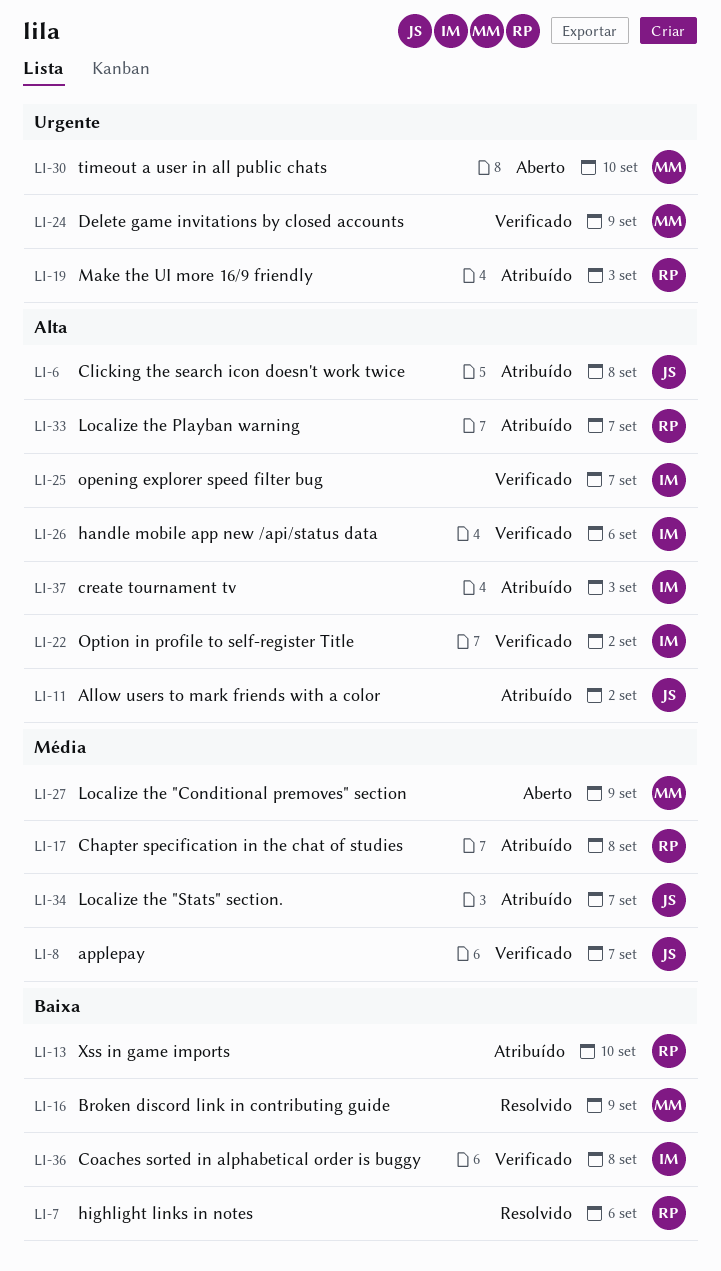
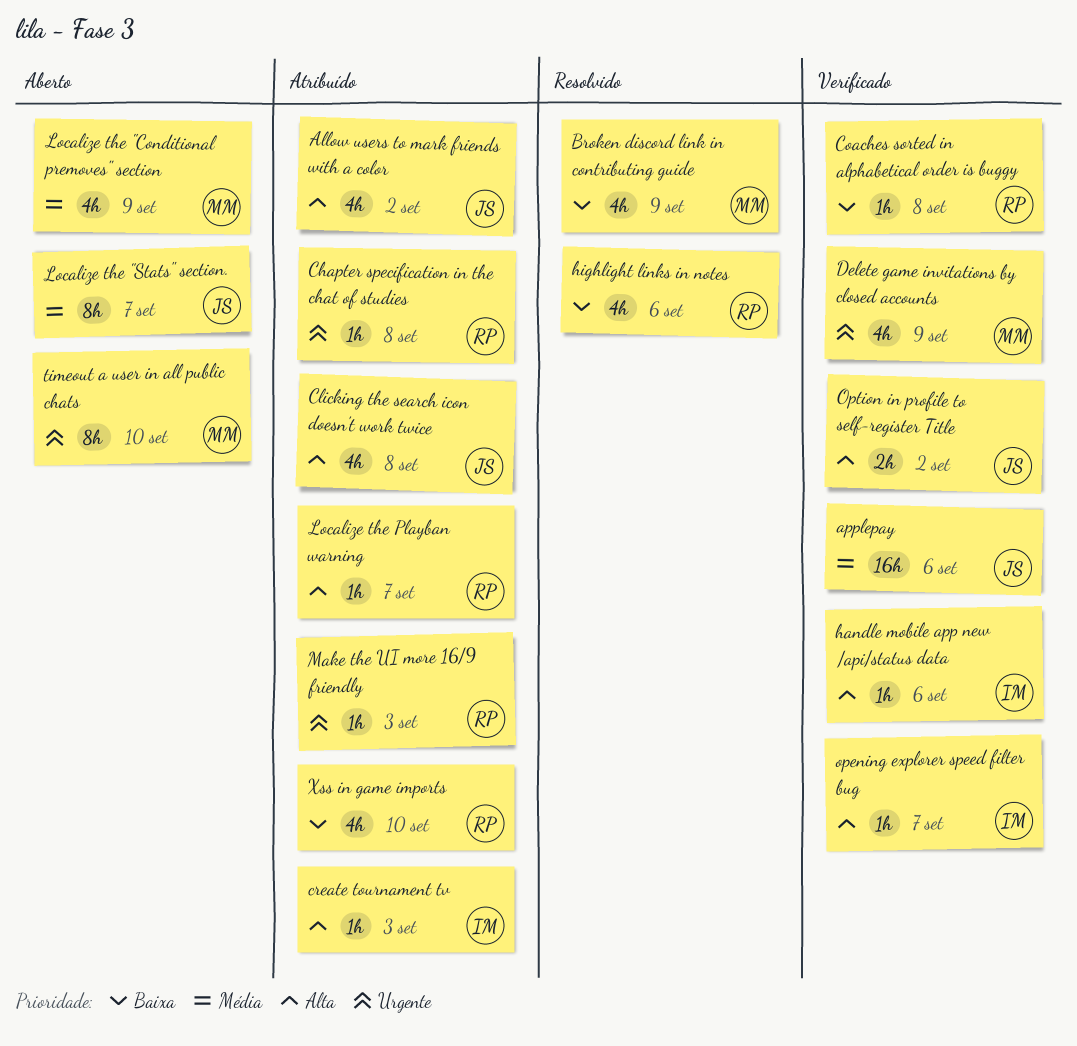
applepay, due: Sep 7 -> Sep 6
Chapter specification in the chat of studies, priority: Média -> Urgente
Coaches sorted in alphabetical order is buggy, owner: IM -> RP
Localize the "Stats" section., status: Atribuído -> Aberto
Option in profile to self-register Title, owner: IM -> JS

